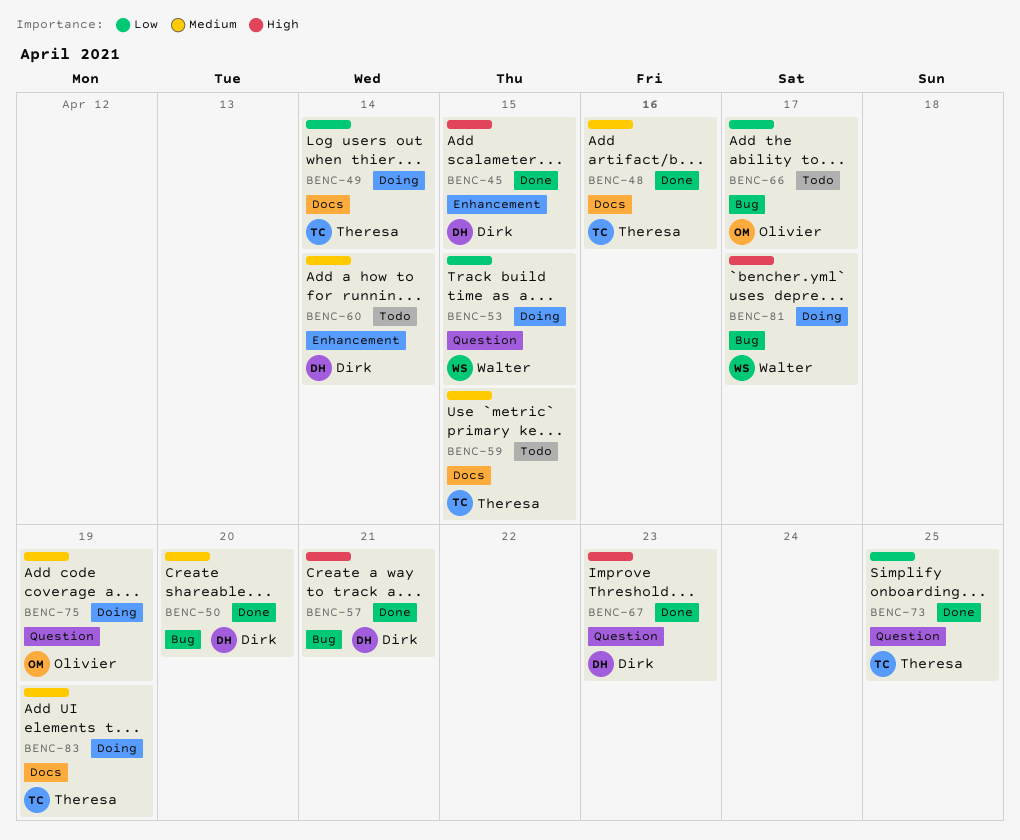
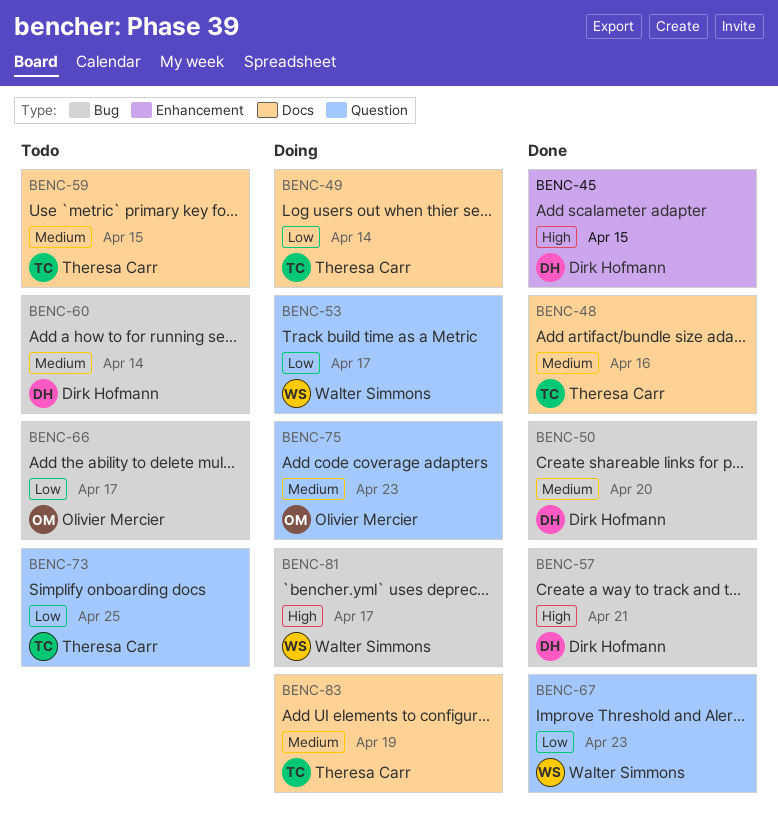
BENC-53, due: Apr 15 -> Apr 17
BENC-60, label: Enhancement -> Bug
BENC-67, owner: Dirk Hofmann -> Walter Simmons
BENC-67, priority: High -> Low
BENC-73, status: Done -> Todo
BENC-75, due: Apr 19 -> Apr 23

